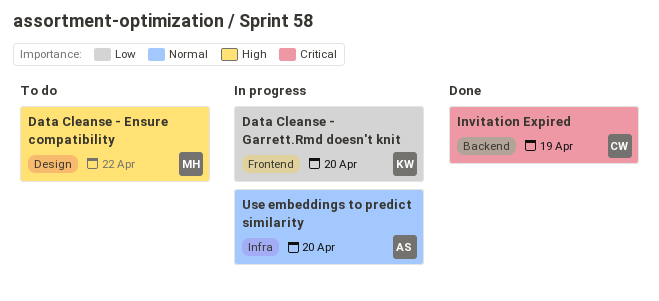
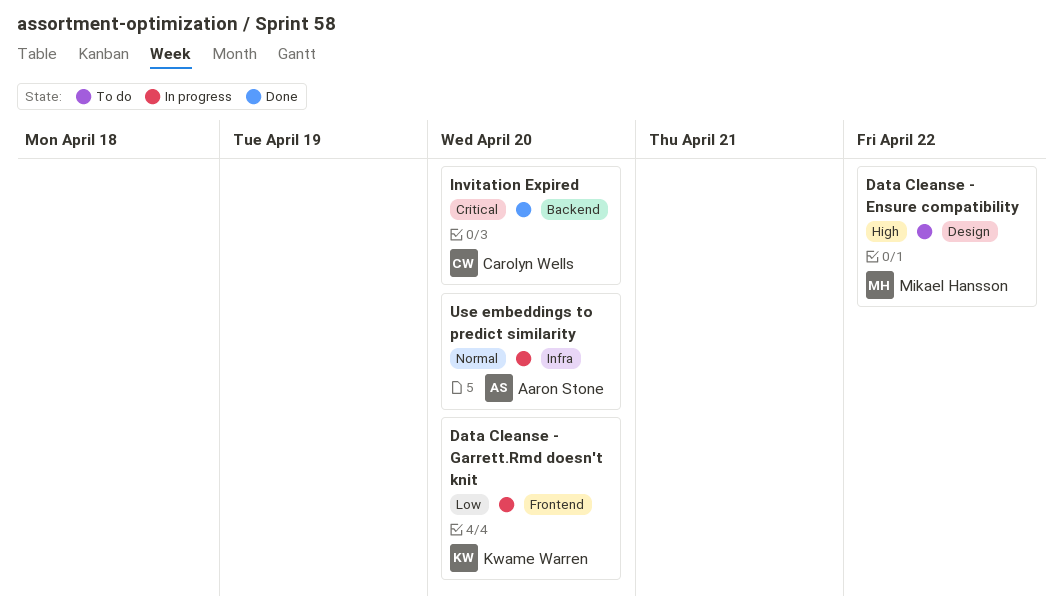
Invitation Expired, due: Apr 19 -> Apr 20

